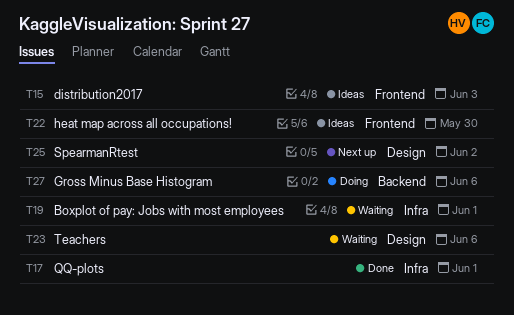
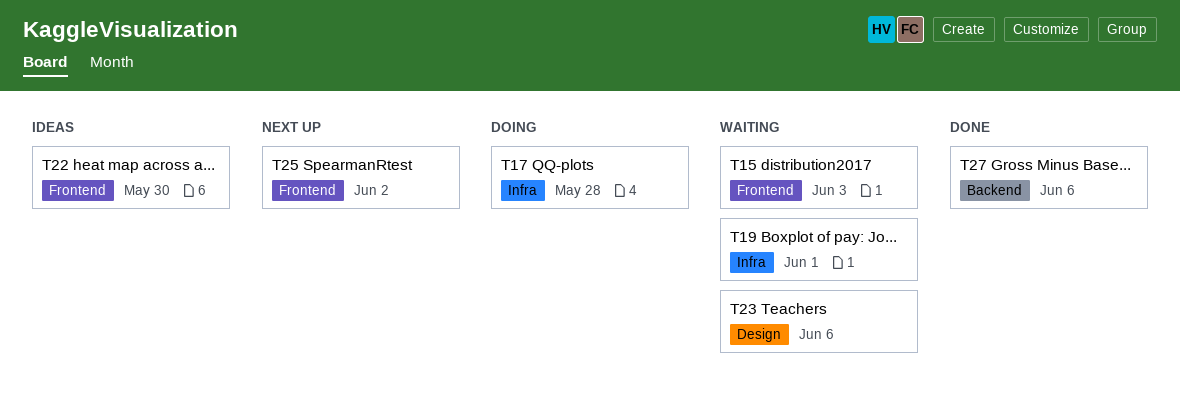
T15, status: Ideas -> Waiting
T17, status: Done -> Doing
T17, due: Jun 1 -> May 28
T25, label: Design -> Frontend
T27, status: Doing -> Done

